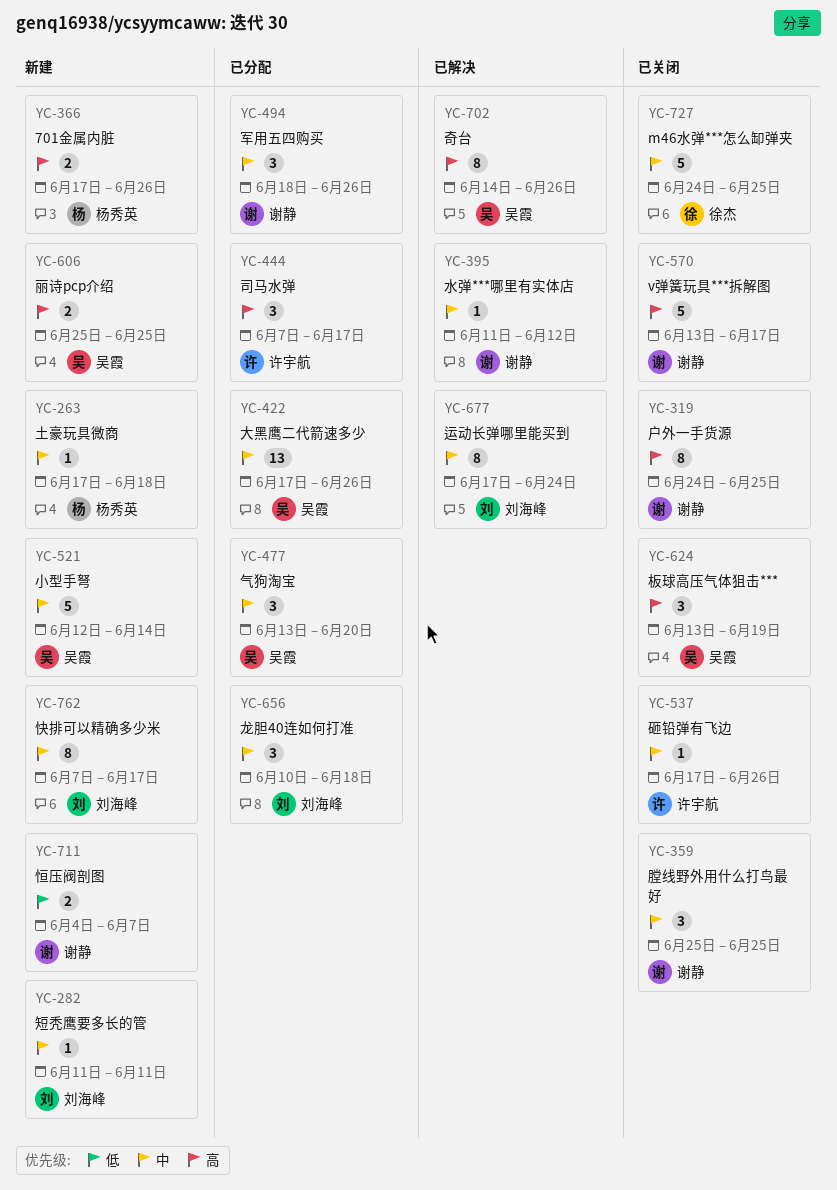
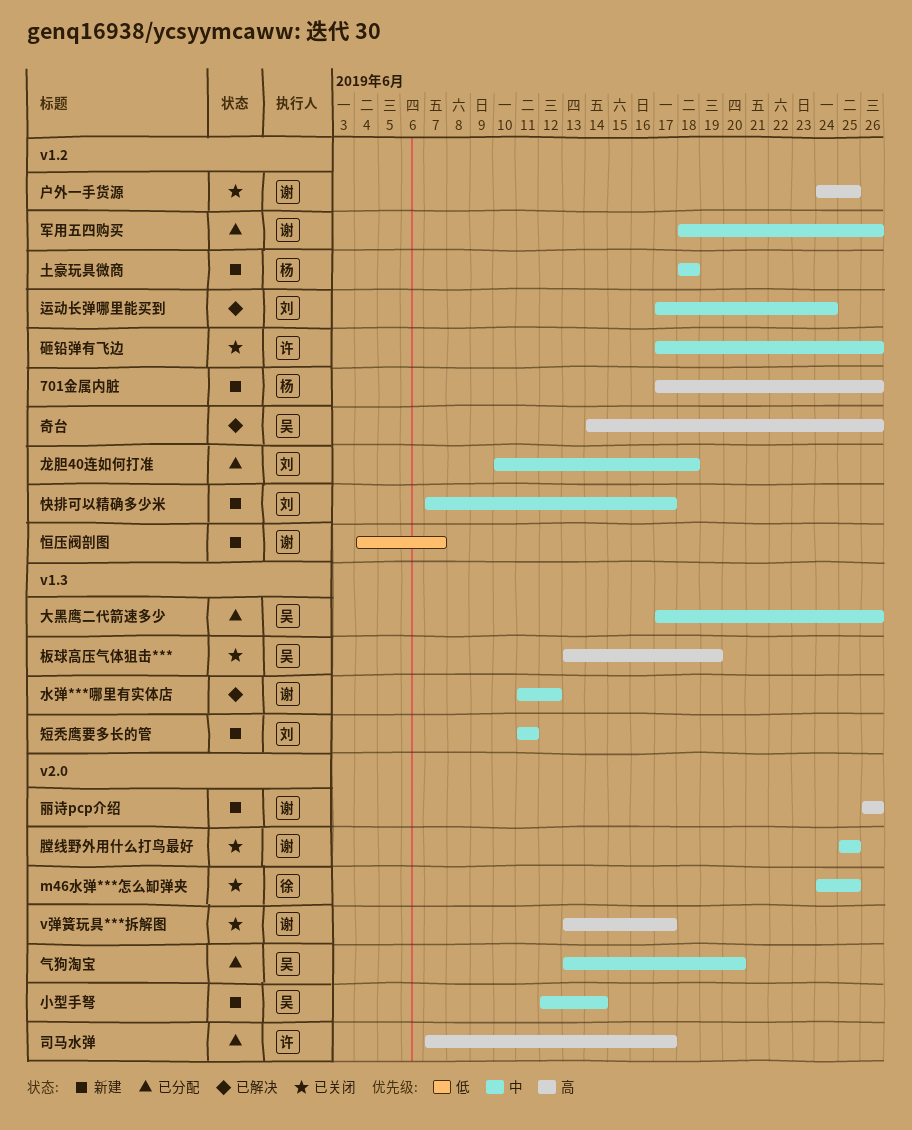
丽诗pcp介绍, owner: 吴霞 -> 谢静
丽诗pcp介绍, start: Jun 25 -> Jun 26
丽诗pcp介绍, due: Jun 25 -> Jun 26
土豪玩具微商, start: Jun 17 -> Jun 18

